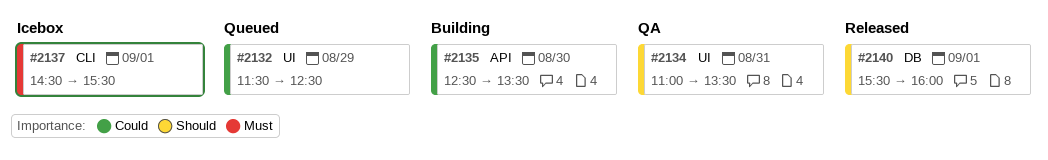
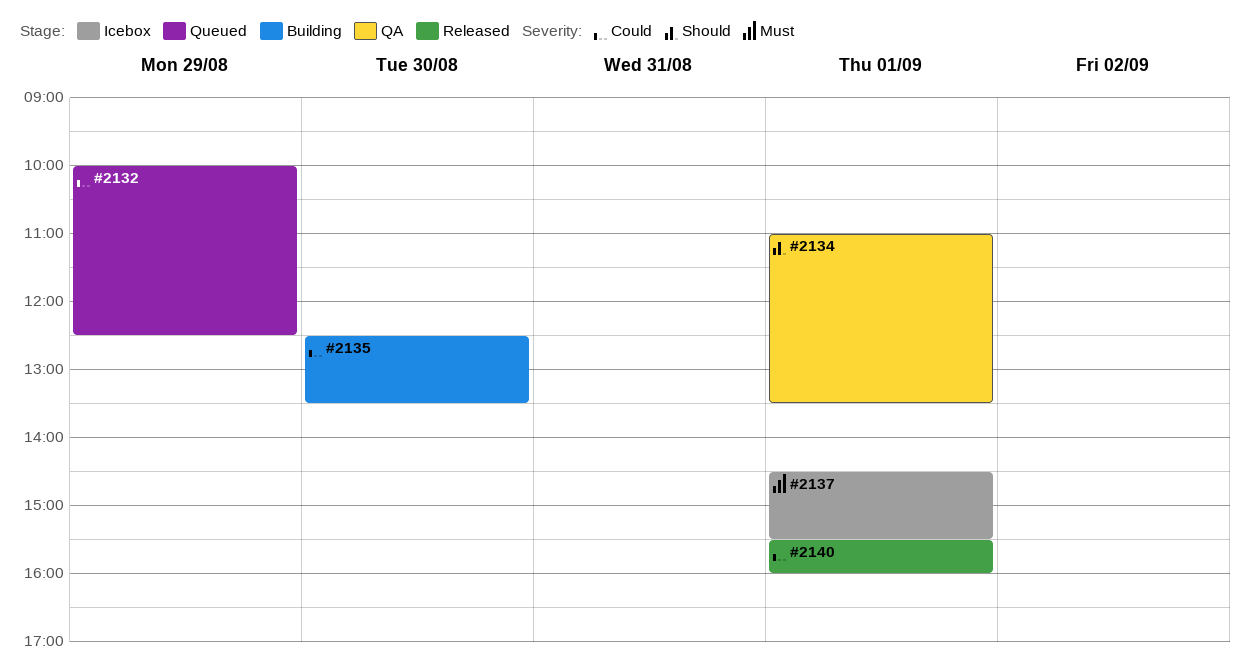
#2132, begins: 11:30 -> 10:00
#2134, day: Aug 31 -> Sep 1
#2140, priority: Should -> Could

